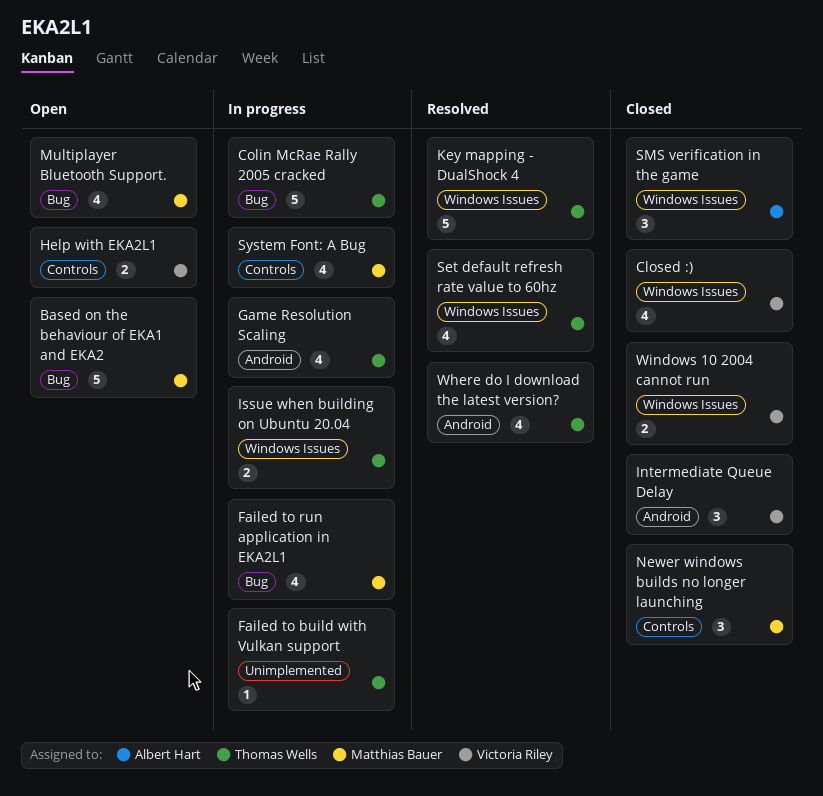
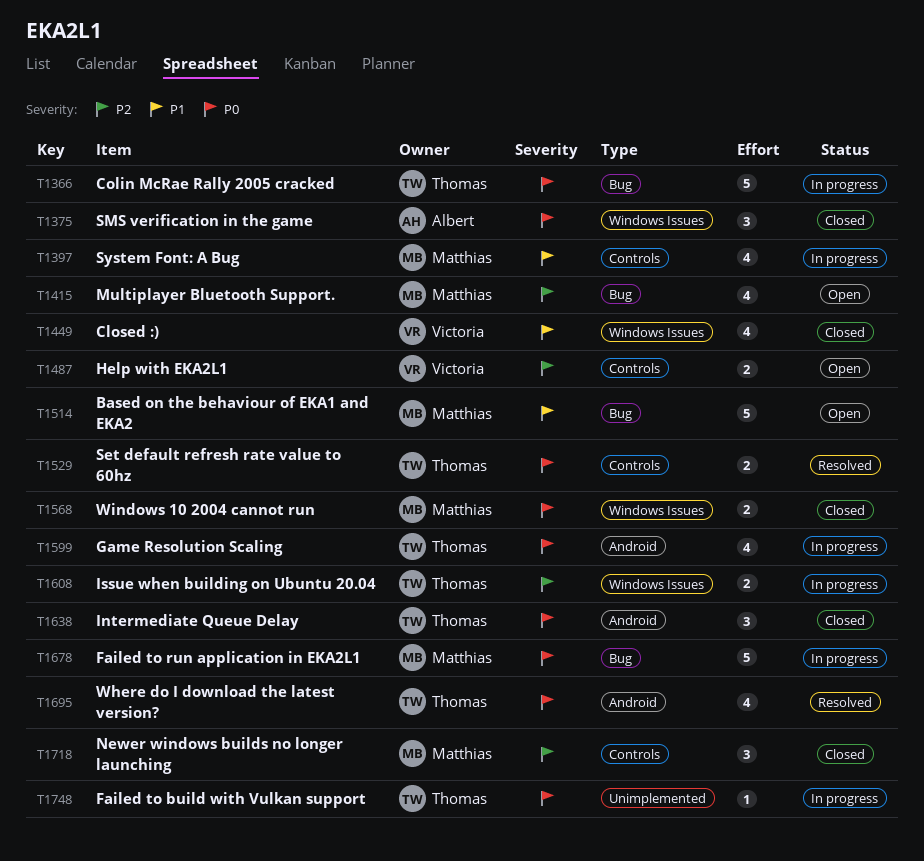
Failed to run application in EKA2L1, estimate: 4 -> 5
Intermediate Queue Delay, owner: Victoria Riley -> Thomas Wells
Key mapping - DualShock 4: present -> none
Set default refresh rate value to 60hz, label: Windows Issues -> Controls
Set default refresh rate value to 60hz, estimate: 4 -> 2
Windows 10 2004 cannot run, owner: Victoria Riley -> Matthias Bauer

